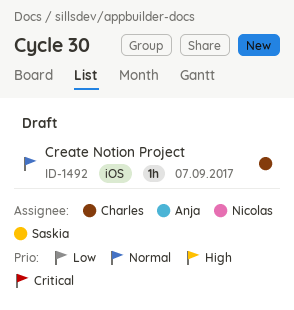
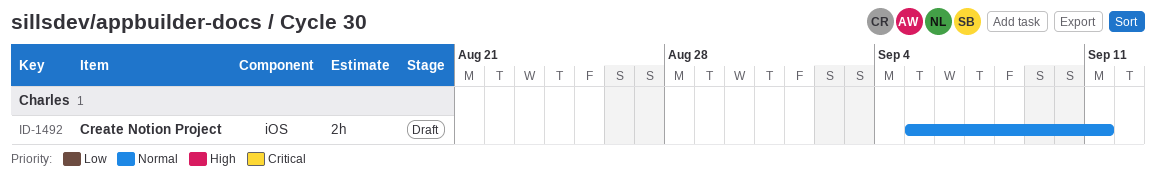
ID-1492, estimate: 1h -> 2h
ID-1492, due: Sep 7 -> Sep 11

